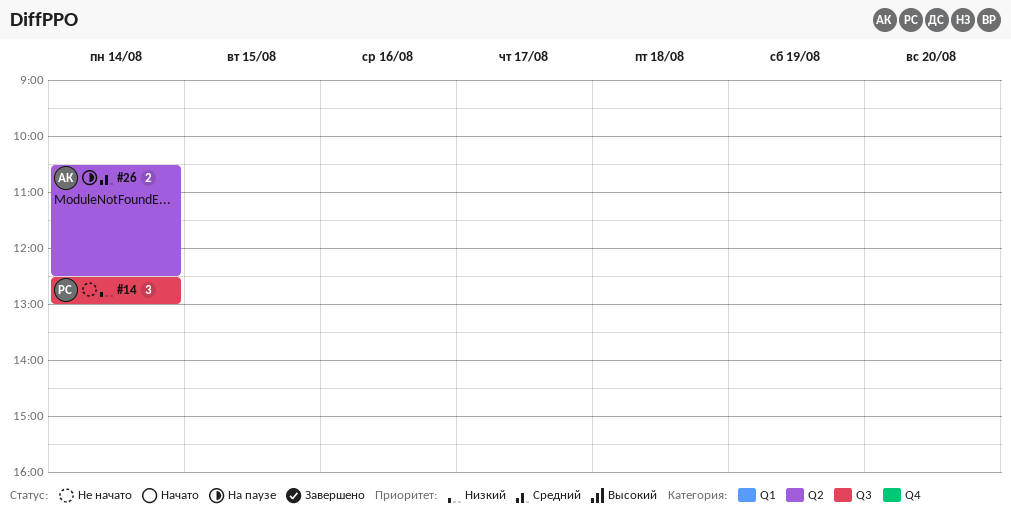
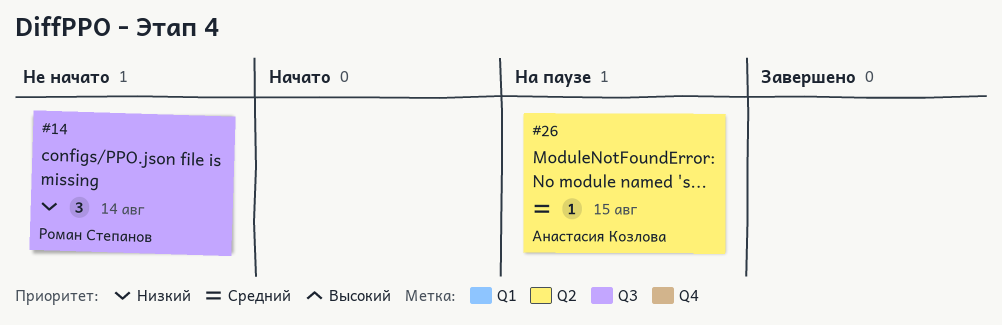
#26, estimate: 2 -> 1
#26, day: Aug 14 -> Aug 15

